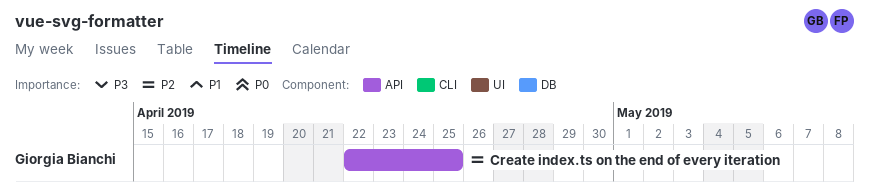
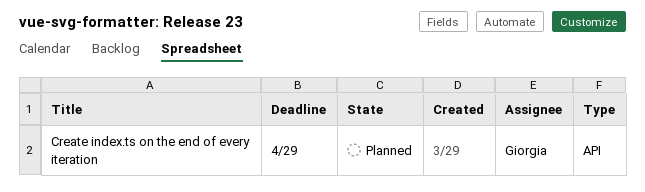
Create index.ts on the end of every iteration, due: Apr 25 -> Apr 29

